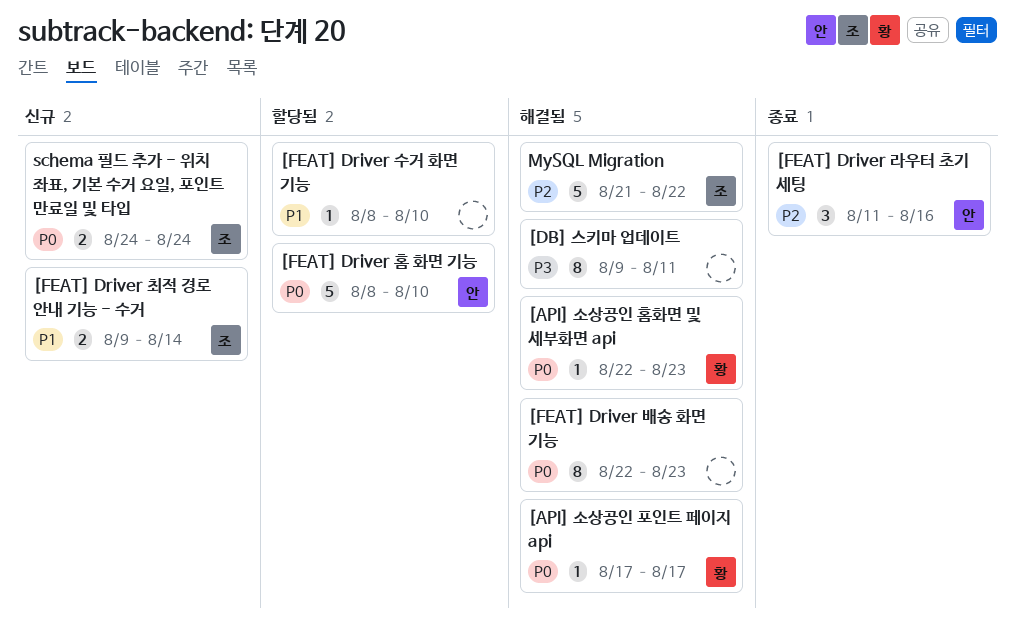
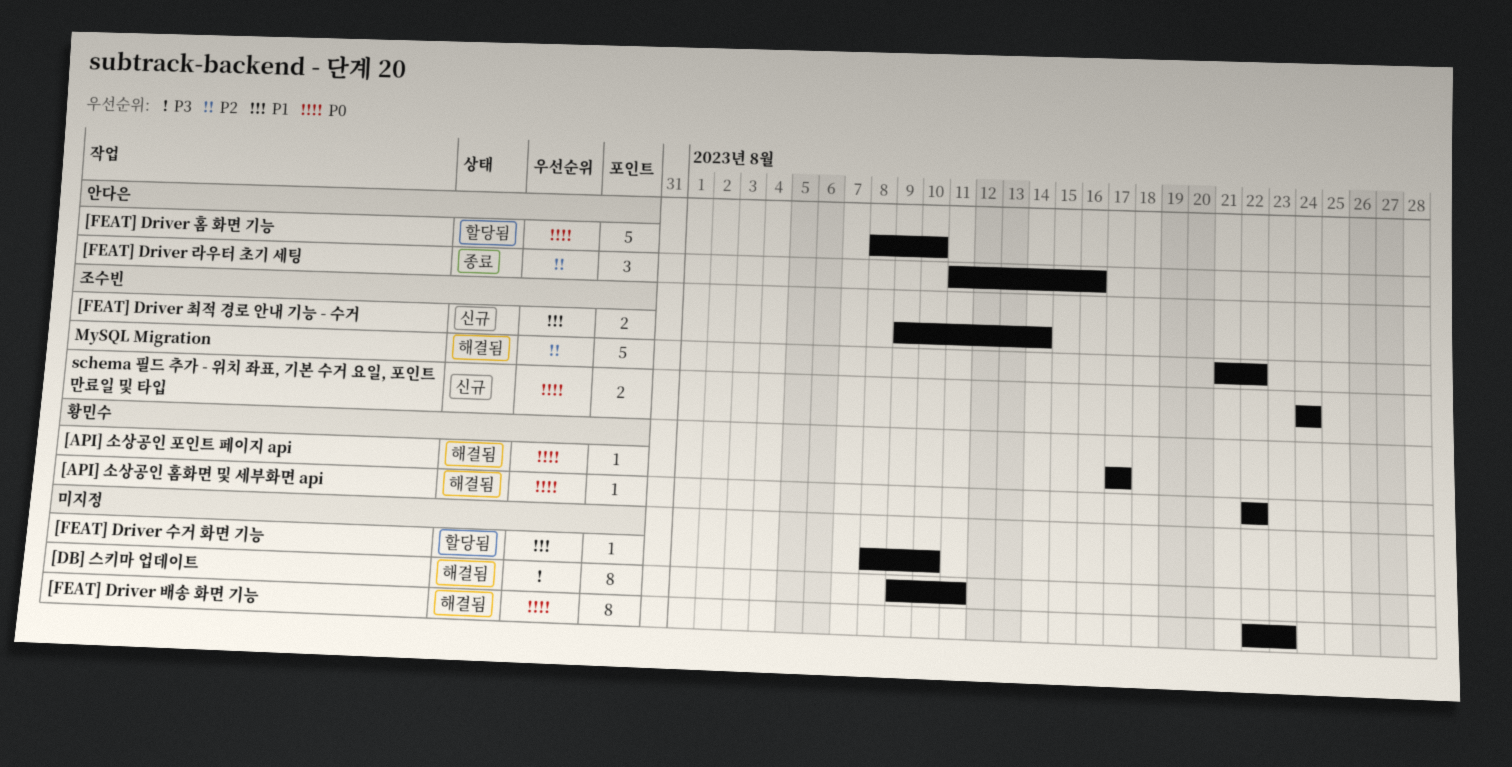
[API] 소상공인 홈화면 및 세부화면 api, due: Aug 23 -> Aug 22

